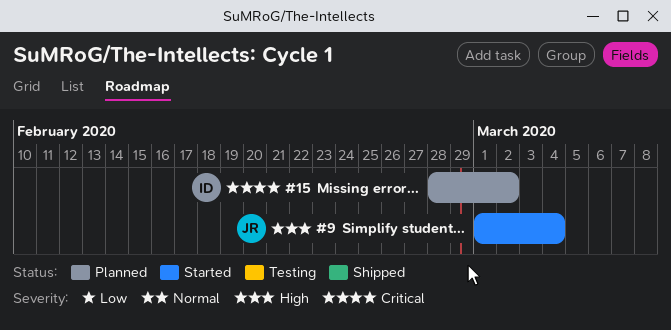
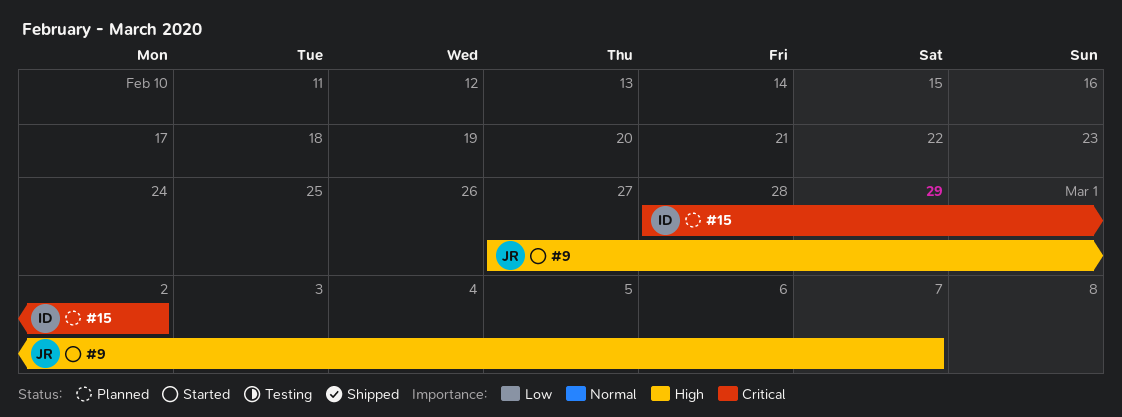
#9, start: Mar 1 -> Feb 27
#9, due: Mar 4 -> Mar 7

